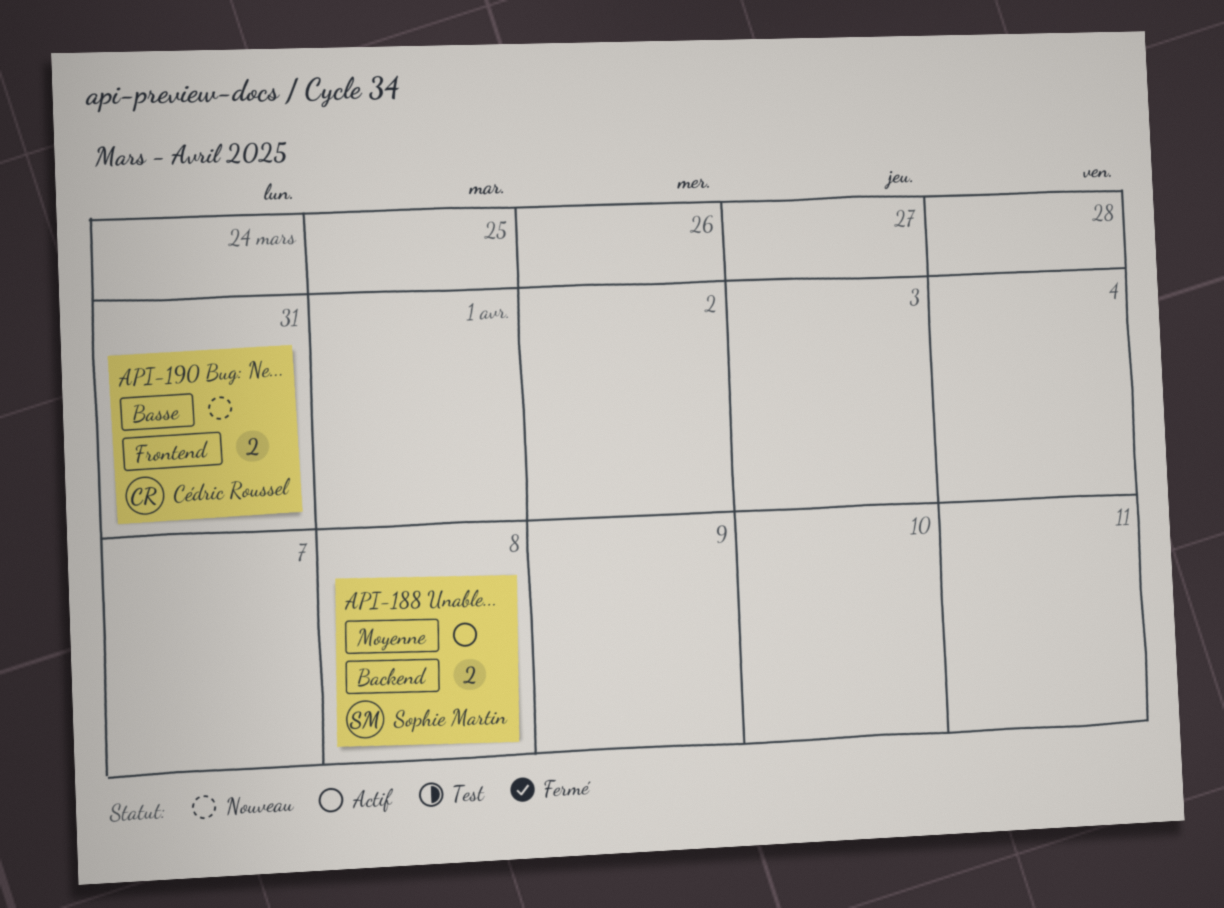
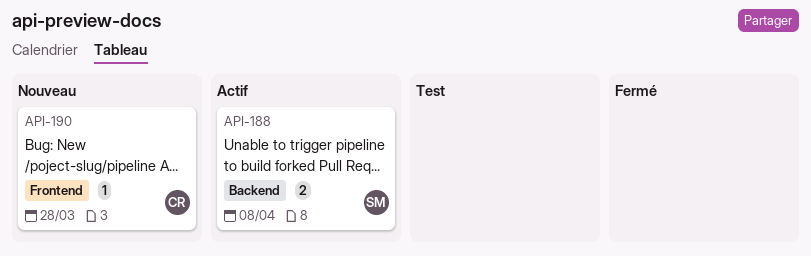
API-190, estimate: 2 -> 1
API-190, due: Mar 31 -> Mar 28

